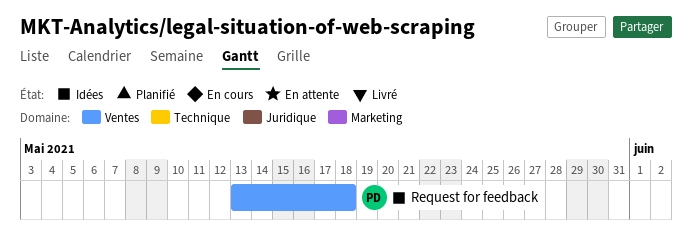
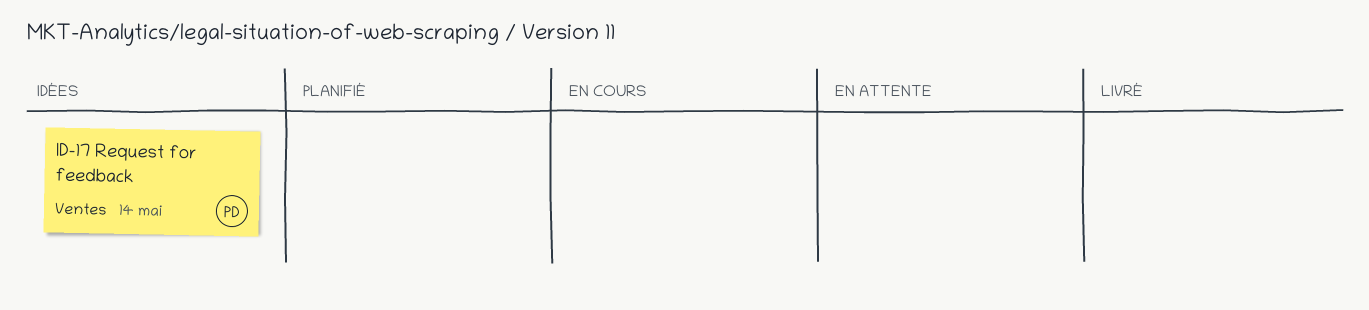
Request for feedback, due: May 18 -> May 14

